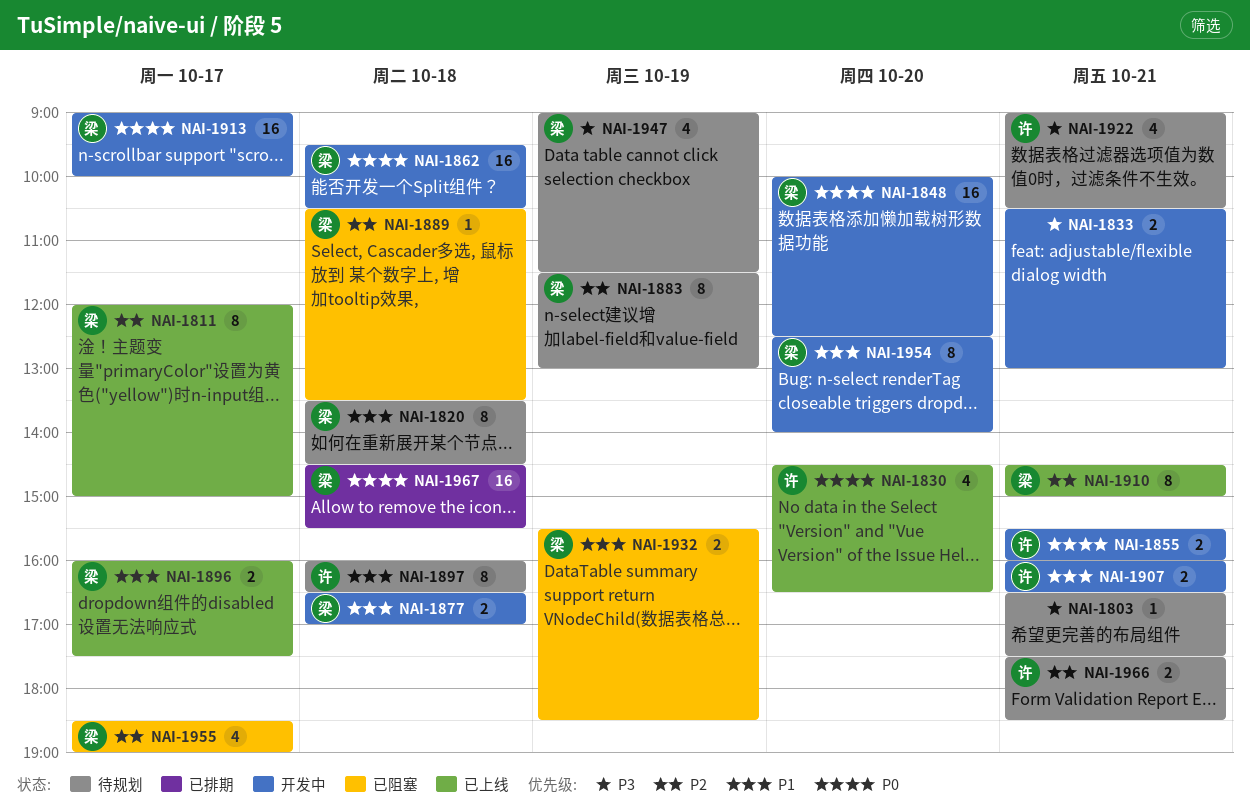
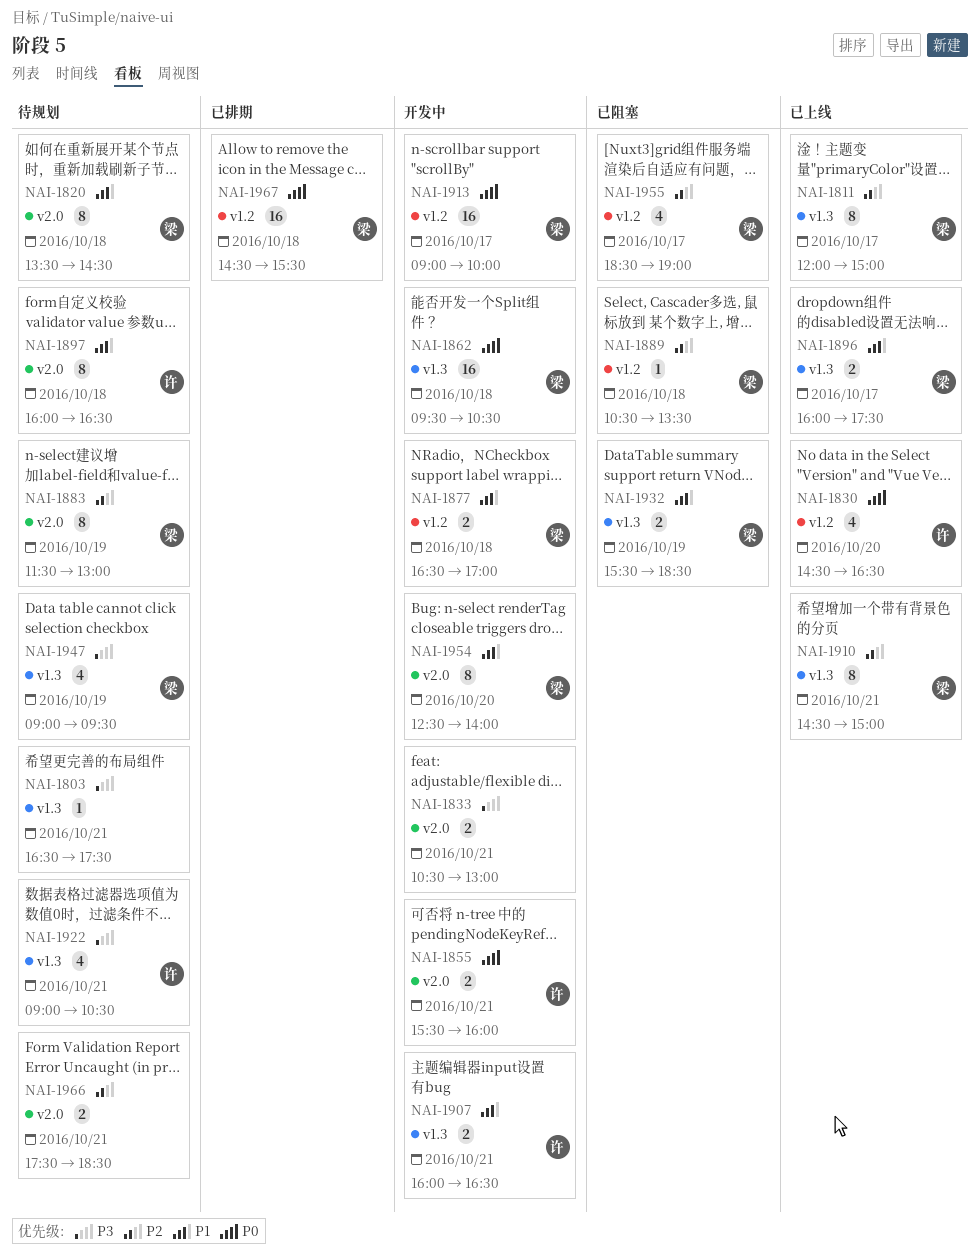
NAI-1848: present -> none
NAI-1947, ends: 11:30 -> 09:30
NAI-1966, owner: 许 -> none

